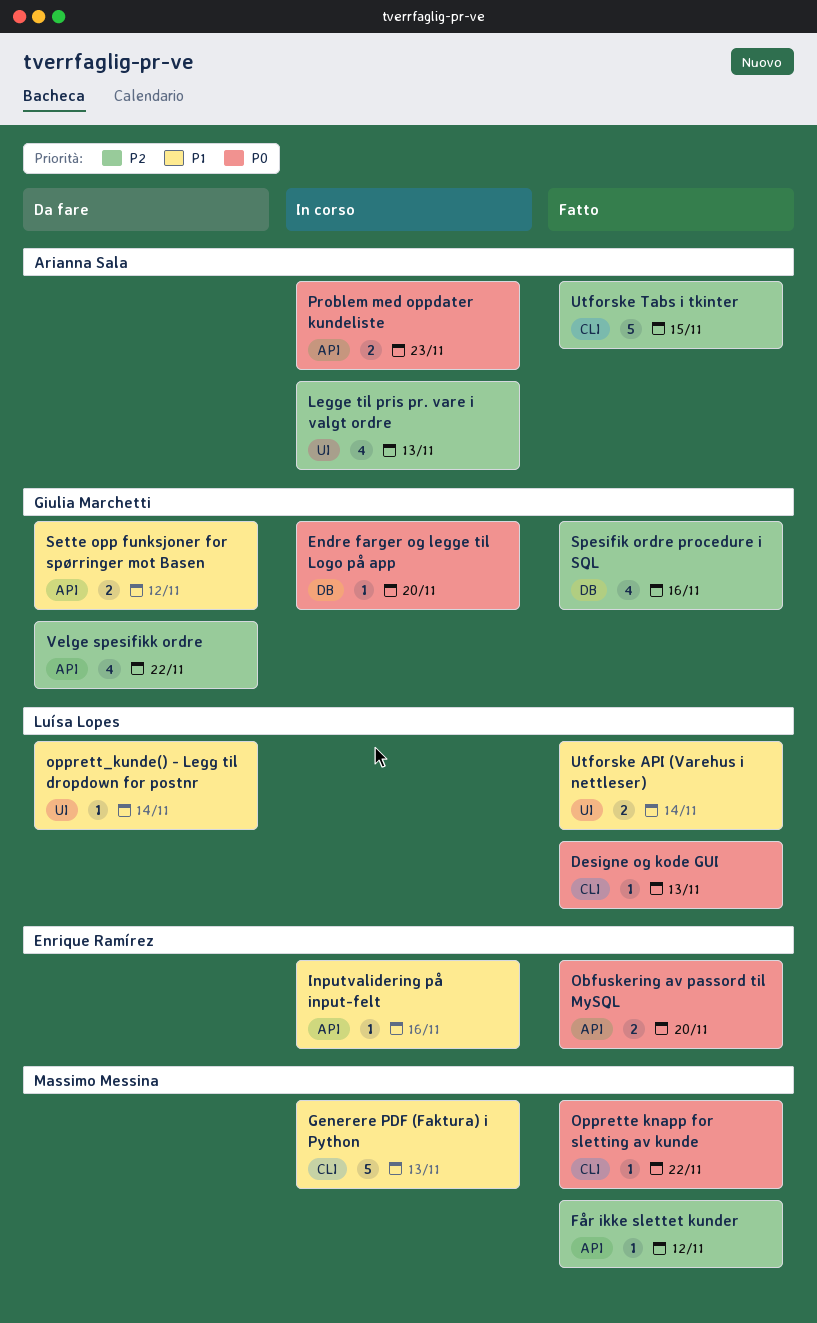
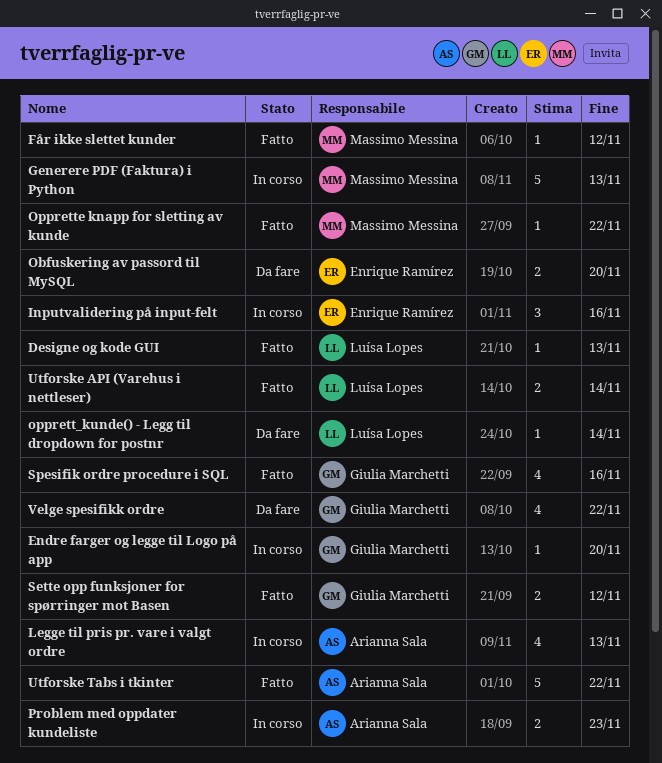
Inputvalidering på input-felt, estimate: 1 -> 3
Obfuskering av passord til MySQL, status: Fatto -> Da fare
Sette opp funksjoner for spørringer mot Basen, status: Da fare -> Fatto
Utforske Tabs i tkinter, due: Nov 15 -> Nov 22

